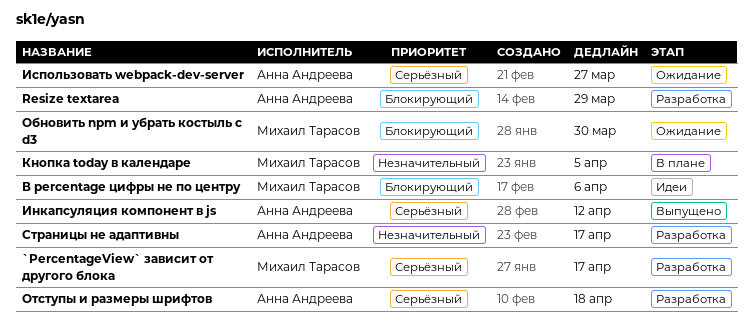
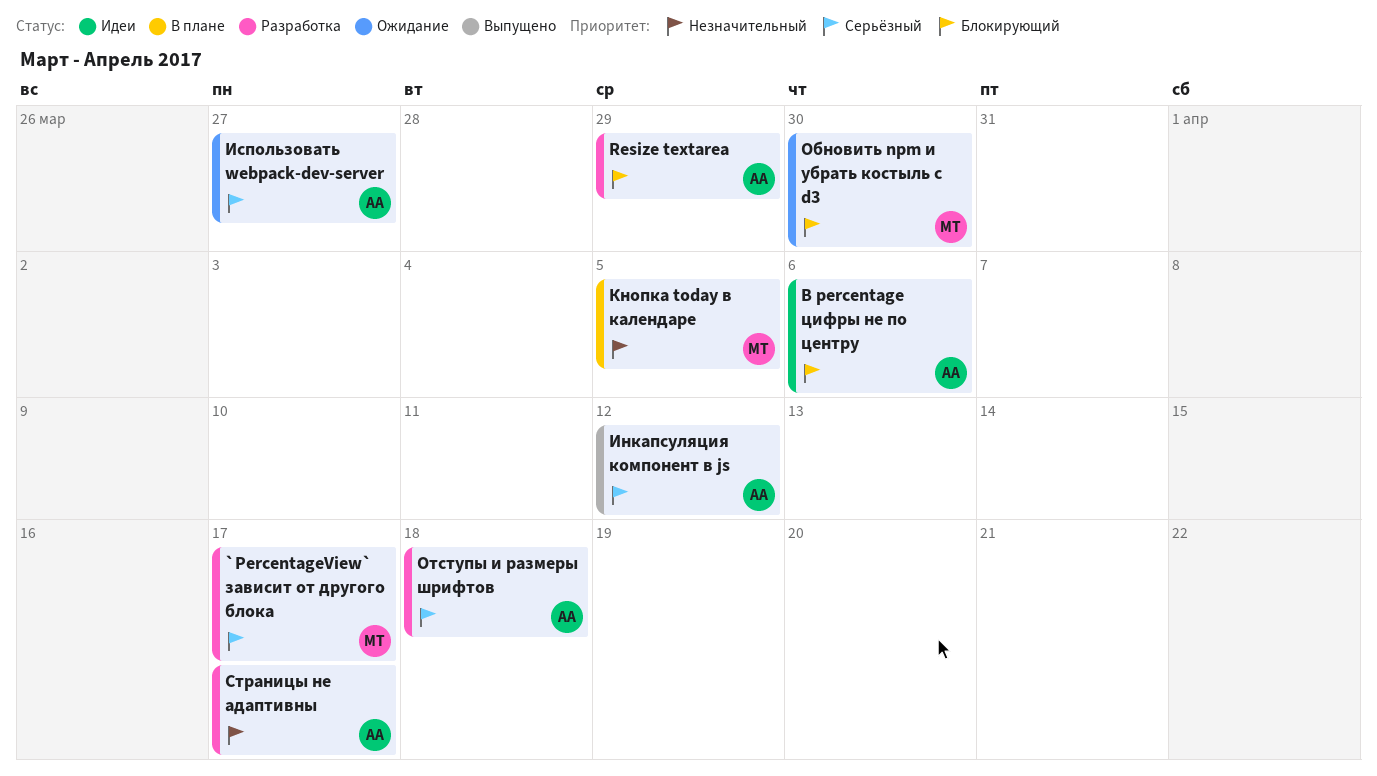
В percentage цифры не по центру, owner: Михаил Тарасов -> Анна Андреева

